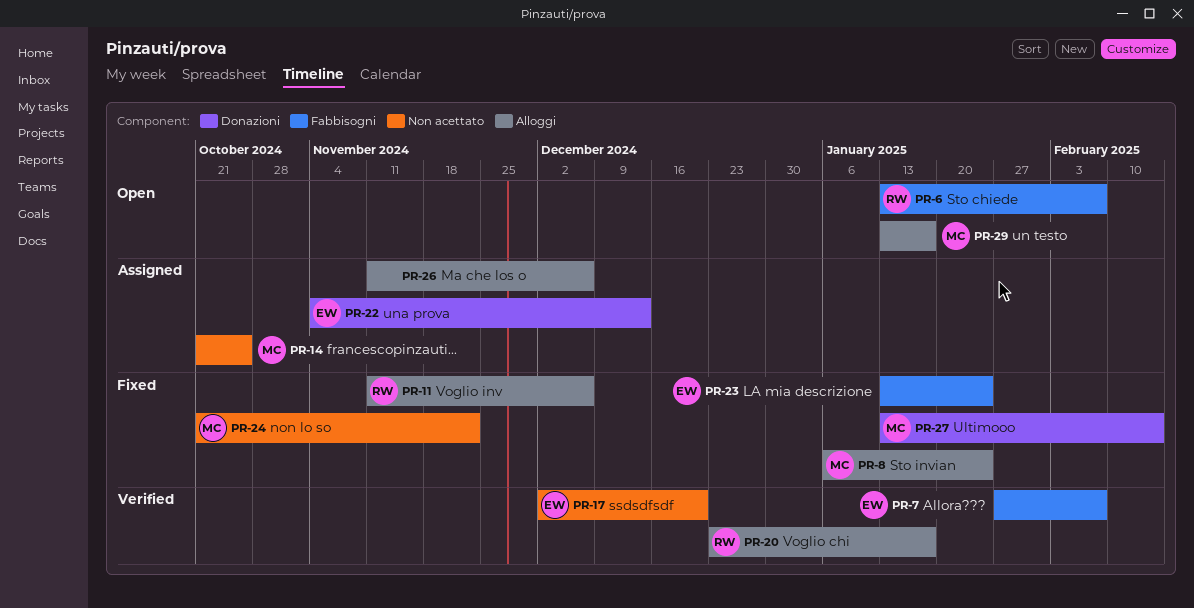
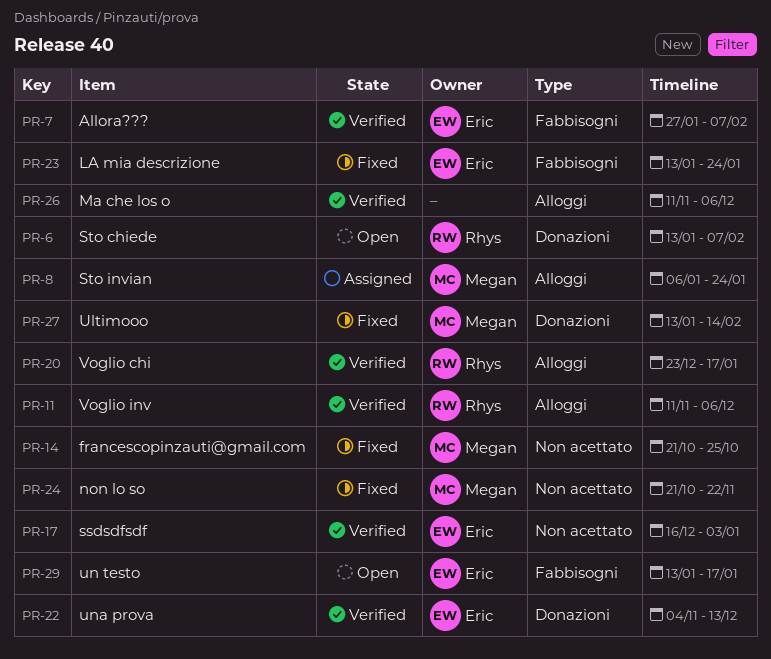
PR-6, label: Fabbisogni -> Donazioni
PR-8, status: Fixed -> Assigned
PR-11, status: Fixed -> Verified
PR-14, status: Assigned -> Fixed
PR-17, start: Dec 2 -> Dec 16
PR-17, due: Dec 20 -> Jan 3
PR-22, status: Assigned -> Verified
PR-26, status: Assigned -> Verified
PR-29, owner: Megan -> Eric
PR-29, label: Alloggi -> Fabbisogni

